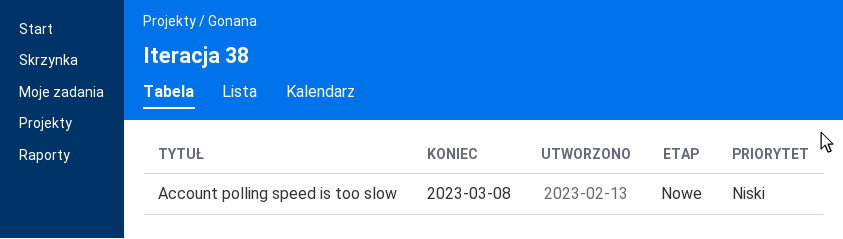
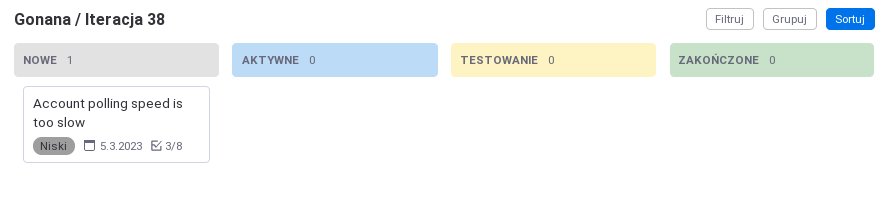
Account polling speed is too slow, due: Mar 8 -> Mar 5

